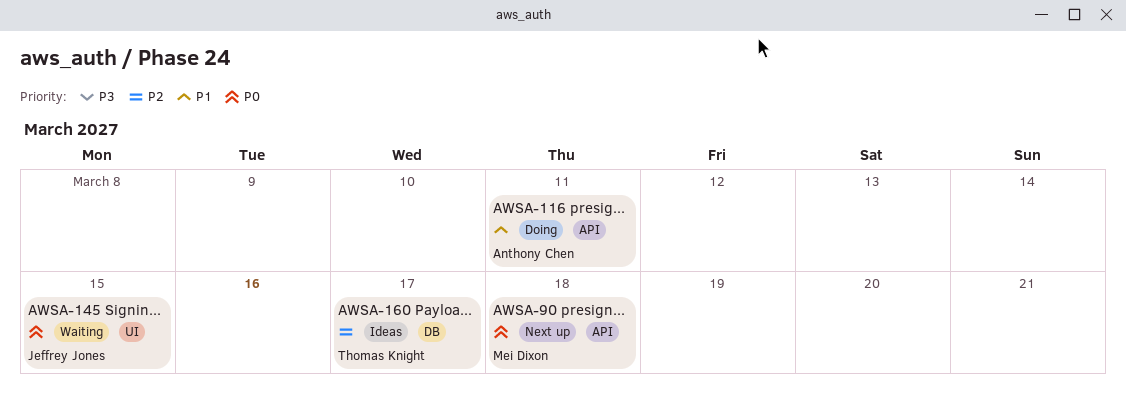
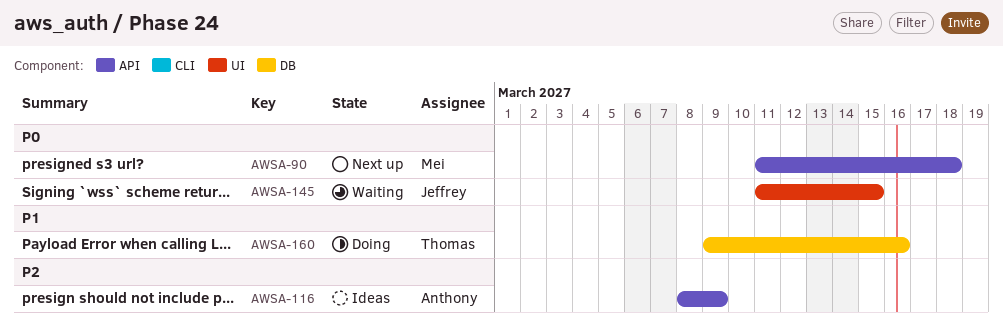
AWSA-116, status: Doing -> Ideas
AWSA-116, priority: P1 -> P2
AWSA-116, due: Mar 11 -> Mar 9
AWSA-160, status: Ideas -> Doing
AWSA-160, priority: P2 -> P1
AWSA-160, due: Mar 17 -> Mar 16

